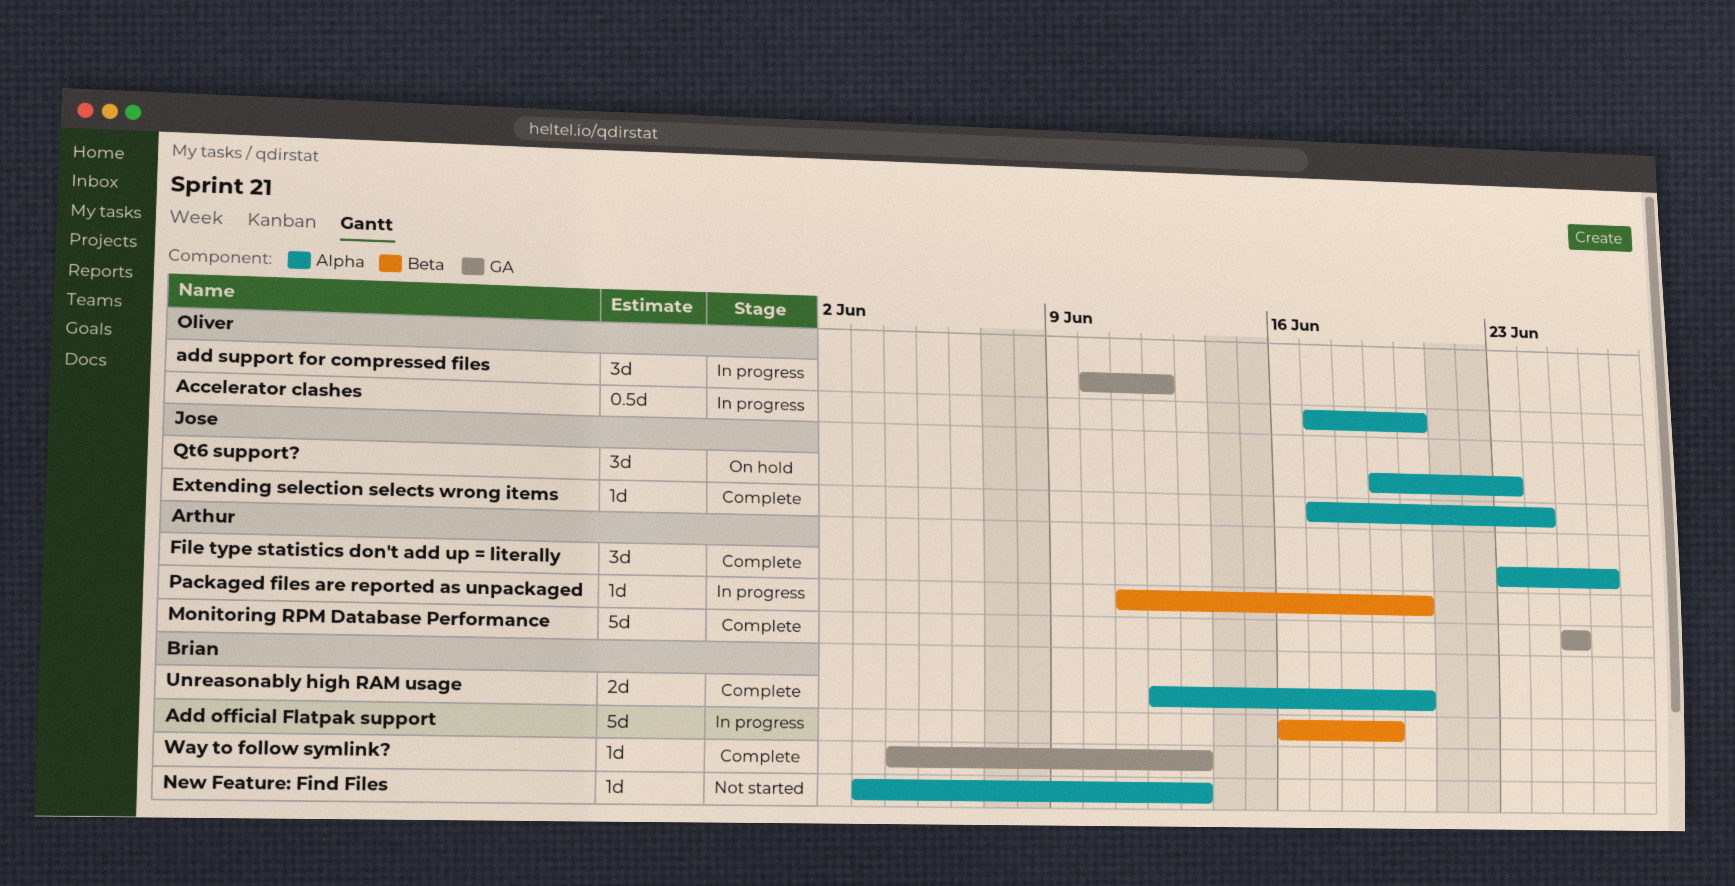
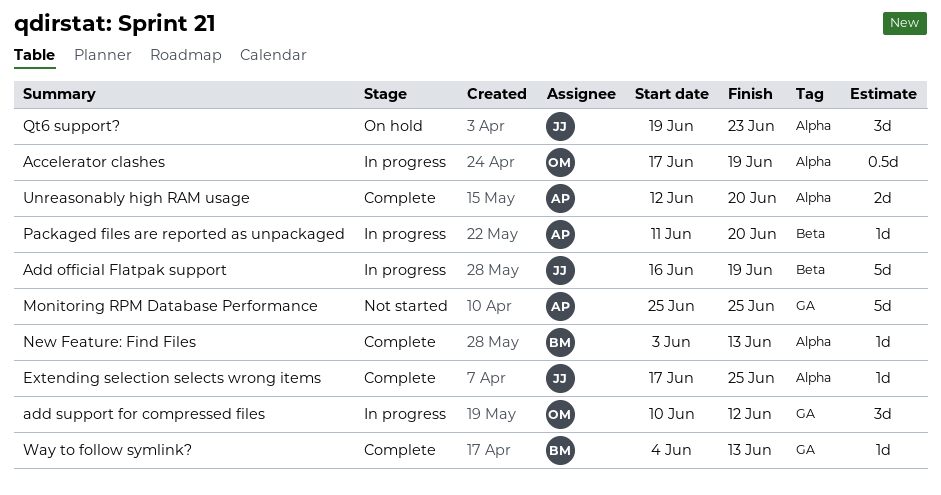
Accelerator clashes, due: Jun 20 -> Jun 19
Add official Flatpak support, owner: Brian -> Jose
Extending selection selects wrong items, due: Jun 24 -> Jun 25
File type statistics don't add up = literally: present -> none
Monitoring RPM Database Performance, status: Complete -> Not started
New Feature: Find Files, status: Not started -> Complete
Unreasonably high RAM usage, owner: Brian -> Arthur

